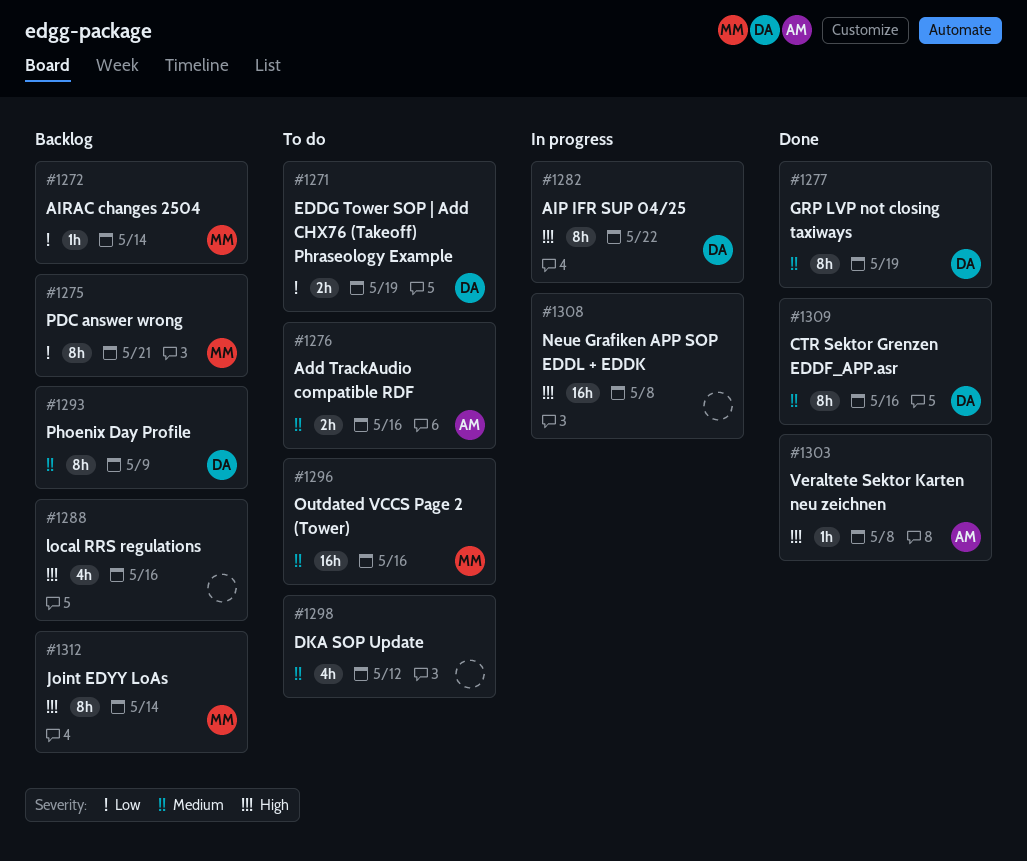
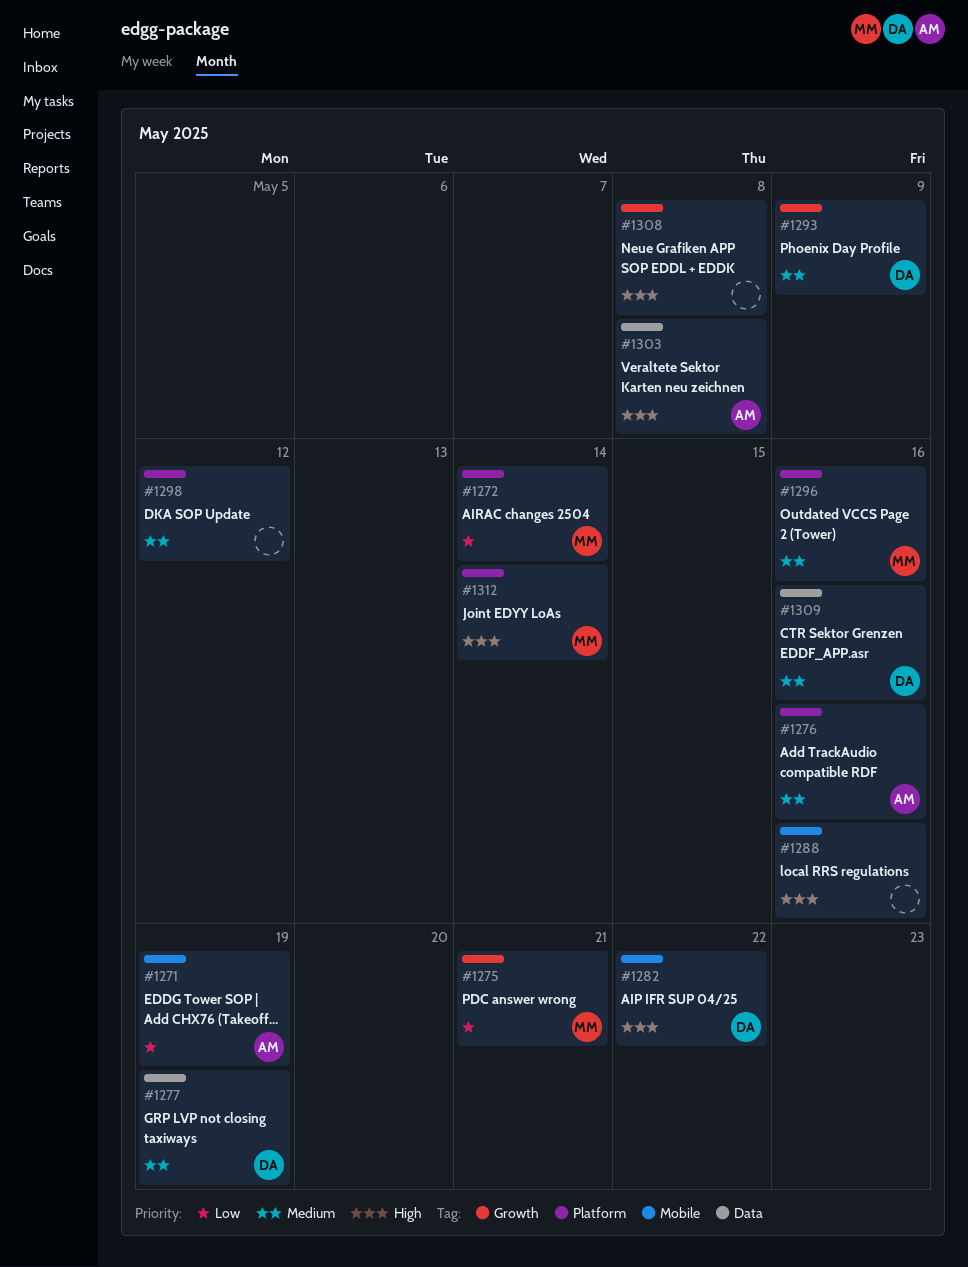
#1271, owner: DA -> AM

